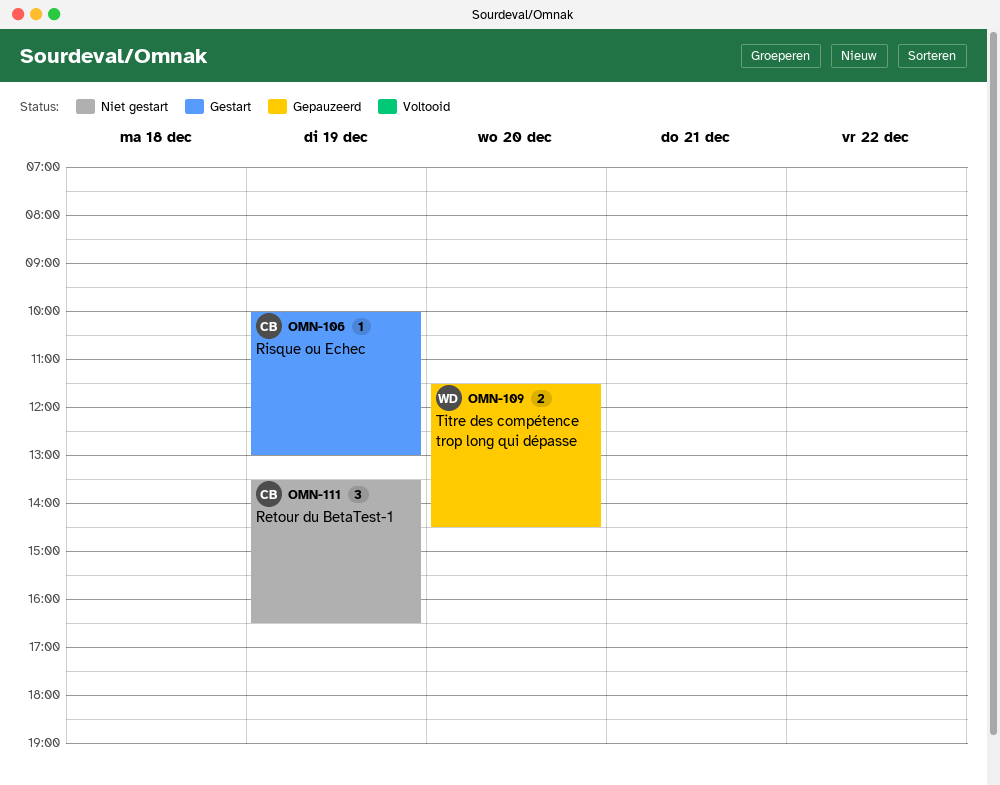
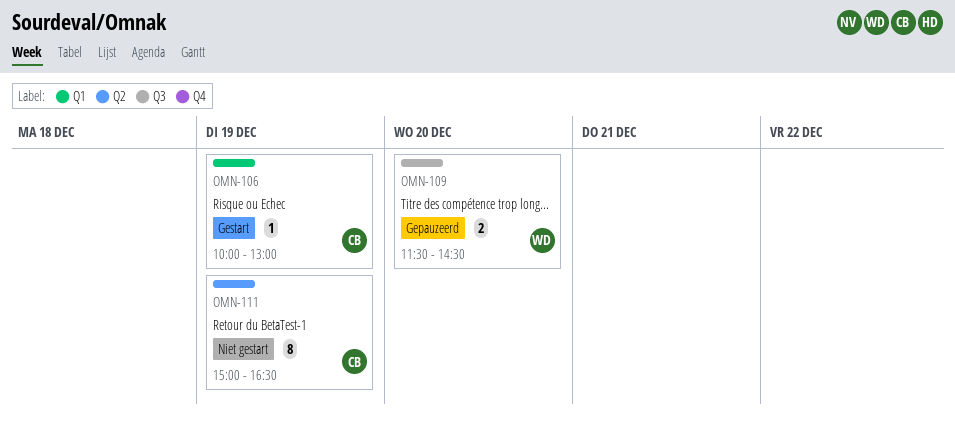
OMN-111, estimate: 3 -> 8
OMN-111, begins: 13:30 -> 15:00

